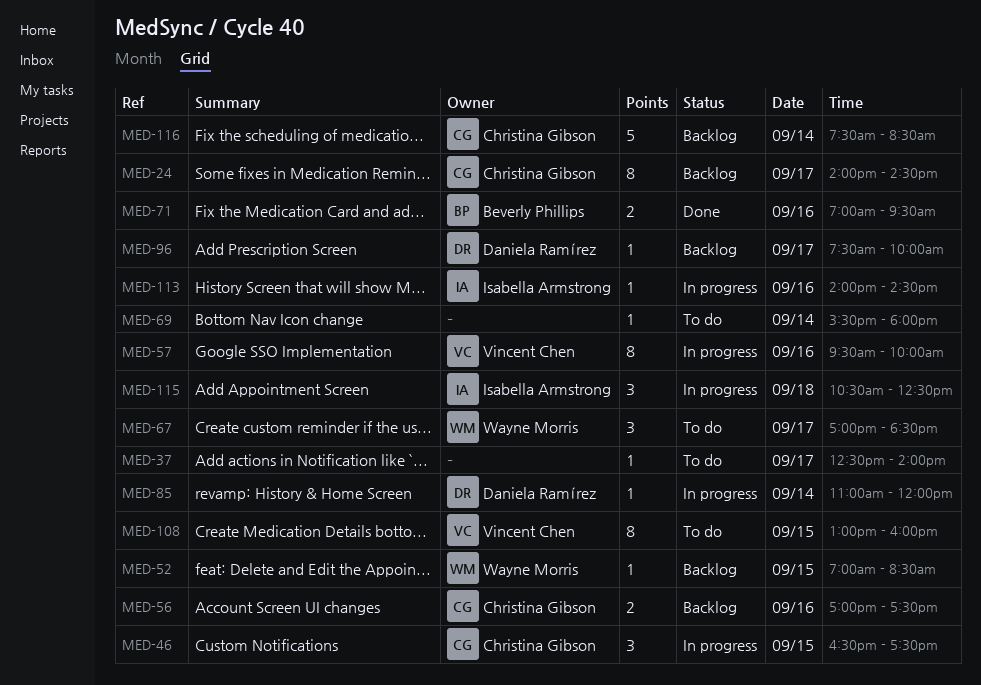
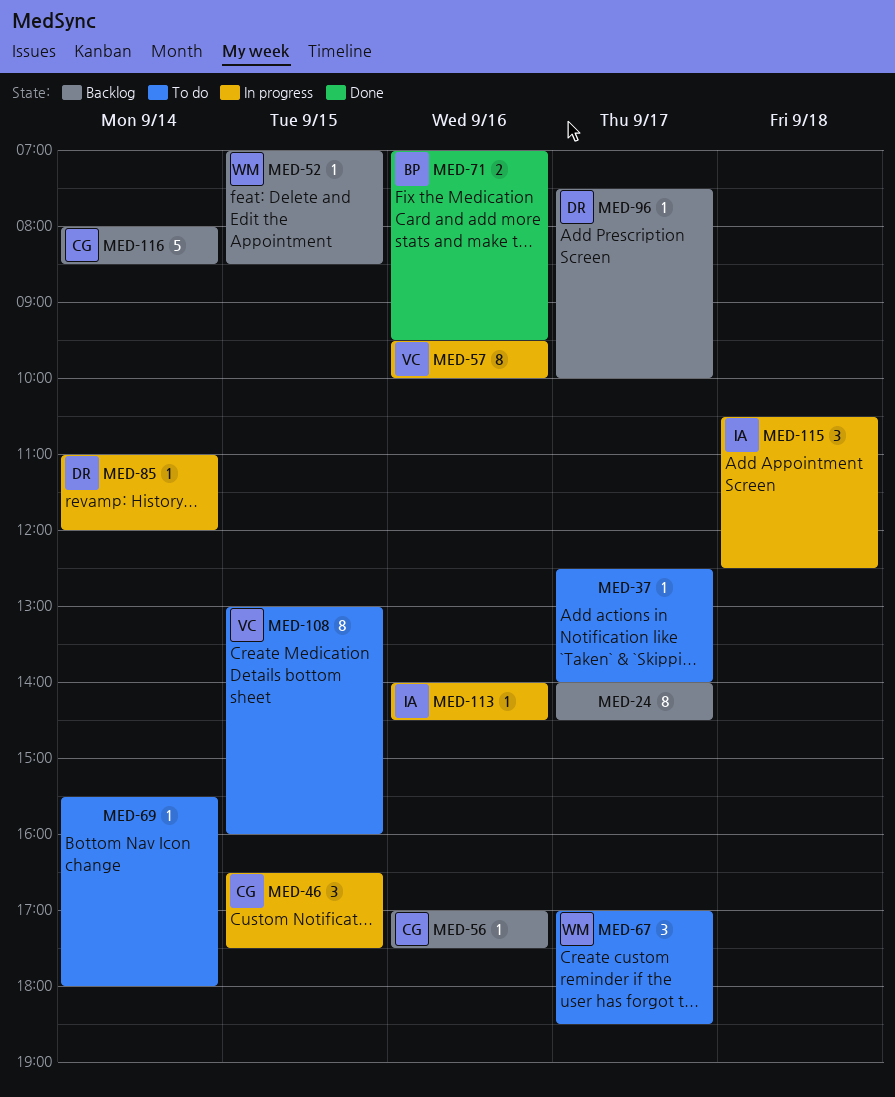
MED-24, owner: Christina Gibson -> none
MED-56, estimate: 2 -> 1
MED-116, begins: 07:30 -> 08:00

